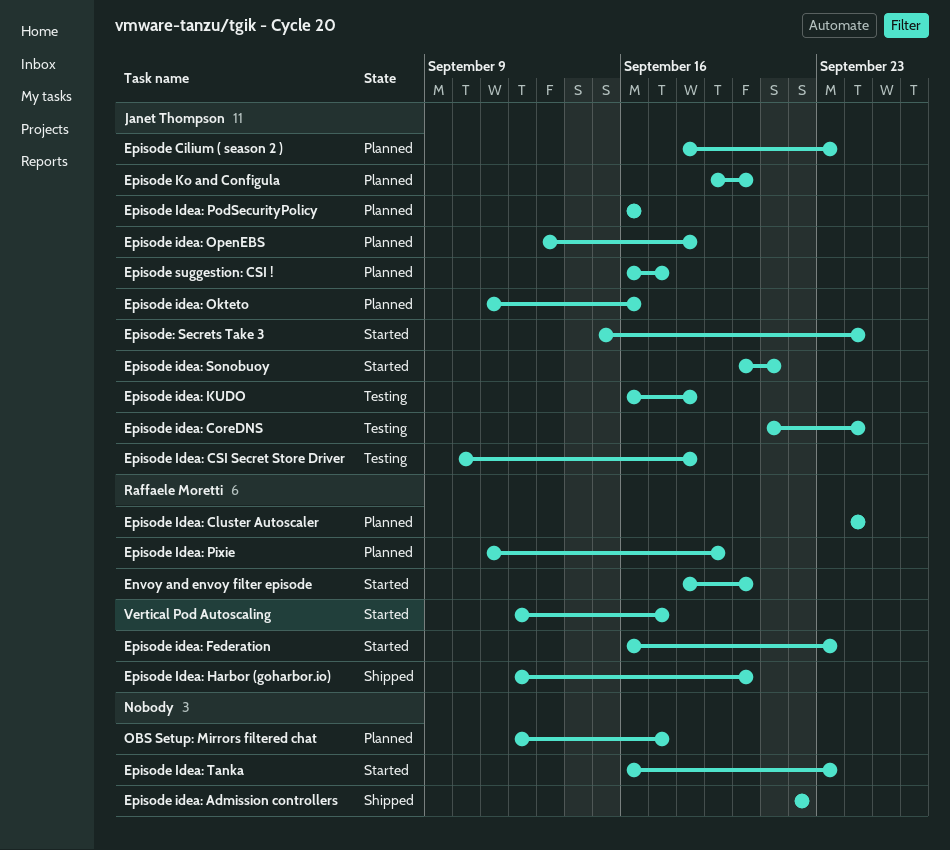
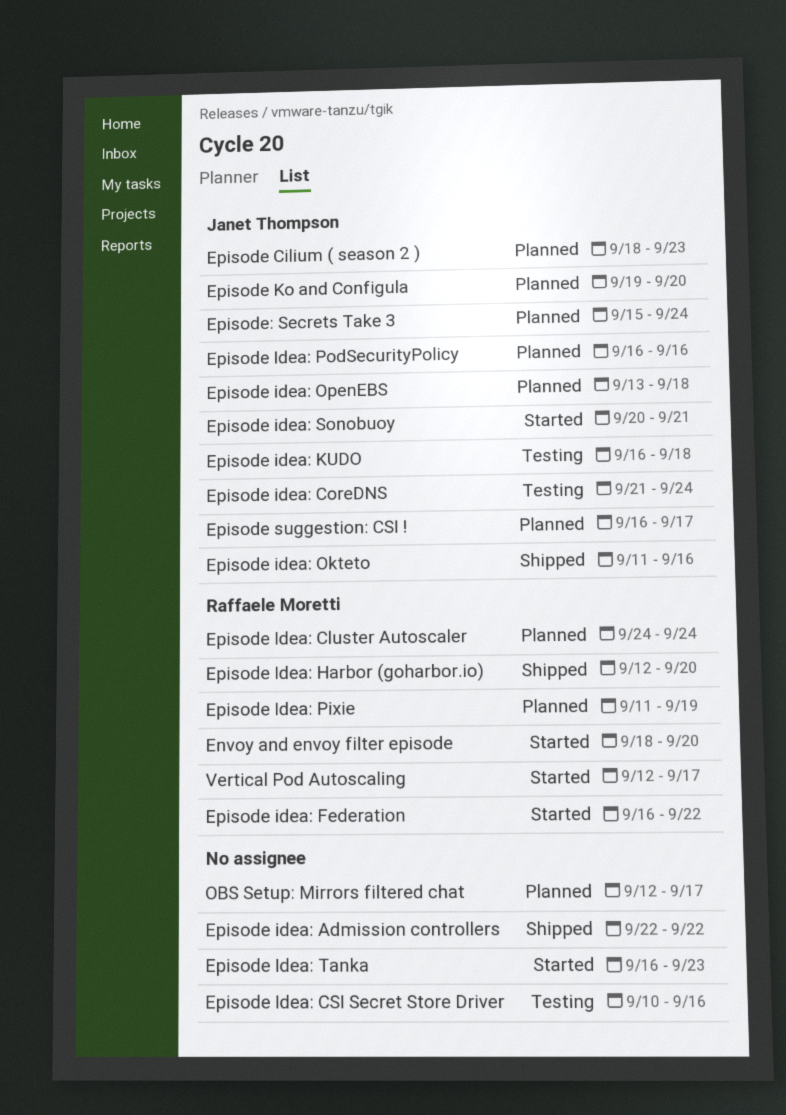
Episode Idea: CSI Secret Store Driver, owner: Janet Thompson -> none
Episode Idea: CSI Secret Store Driver, due: Sep 18 -> Sep 16
Episode idea: Federation, due: Sep 23 -> Sep 22
Episode idea: Okteto, status: Planned -> Shipped
Episode: Secrets Take 3, status: Started -> Planned

